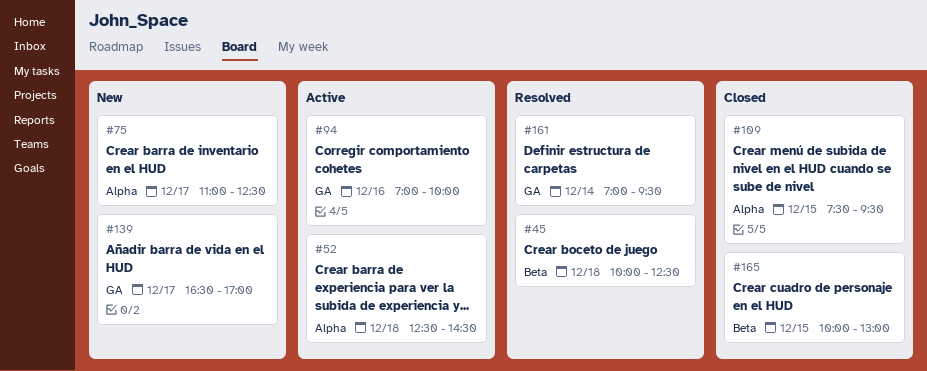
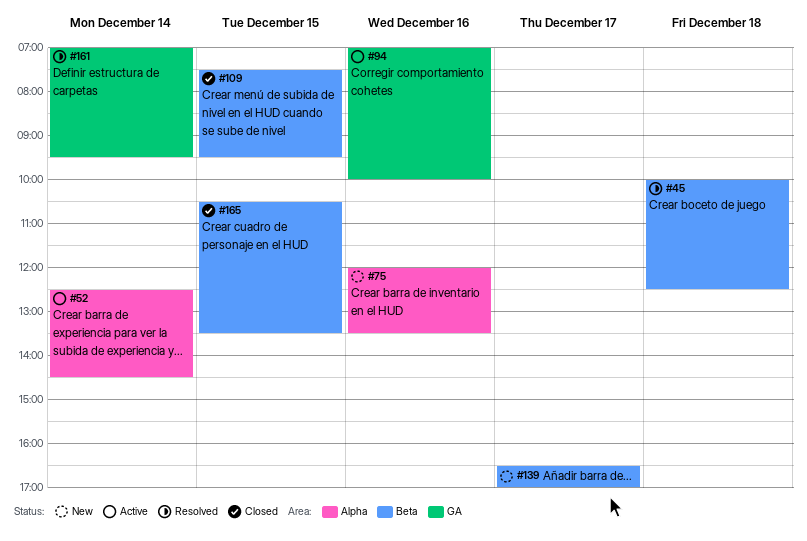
#52, day: Dec 18 -> Dec 14
#75, day: Dec 17 -> Dec 16
#75, begins: 11:00 -> 12:00
#75, ends: 12:30 -> 13:30
#109, label: Alpha -> Beta
#139, label: GA -> Beta
#165, begins: 10:00 -> 10:30
#165, ends: 13:00 -> 13:30

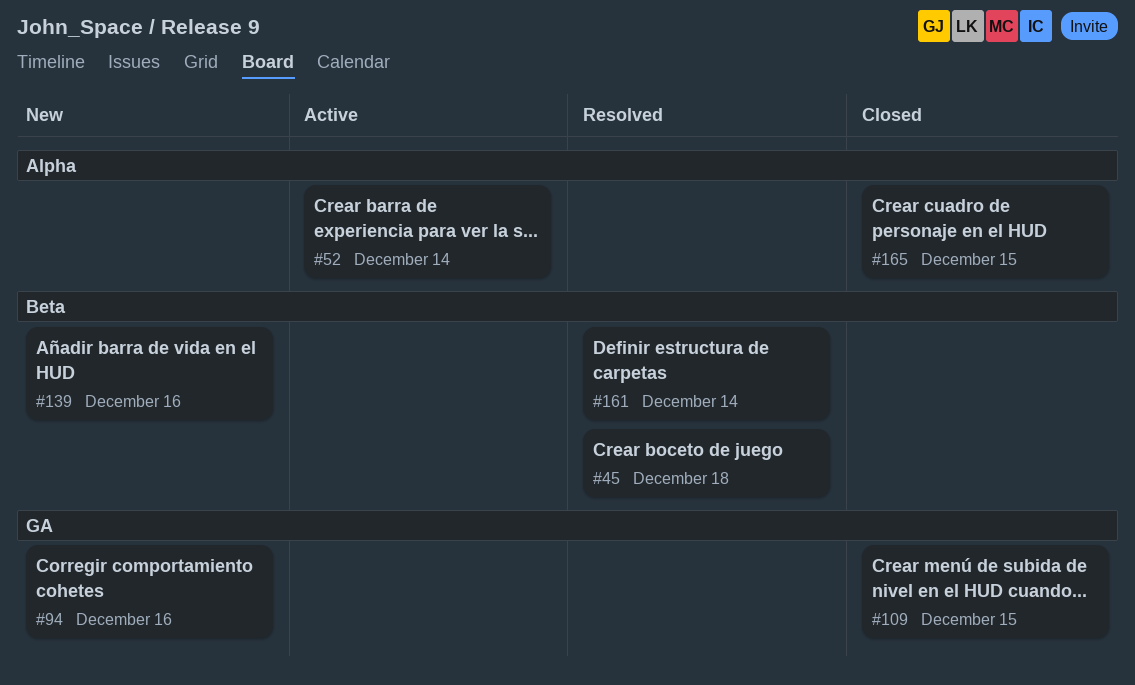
#75: present -> none
#94, status: Active -> New
#109, label: Beta -> GA
#139, day: Dec 17 -> Dec 16
#161, label: GA -> Beta
#165, label: Beta -> Alpha

